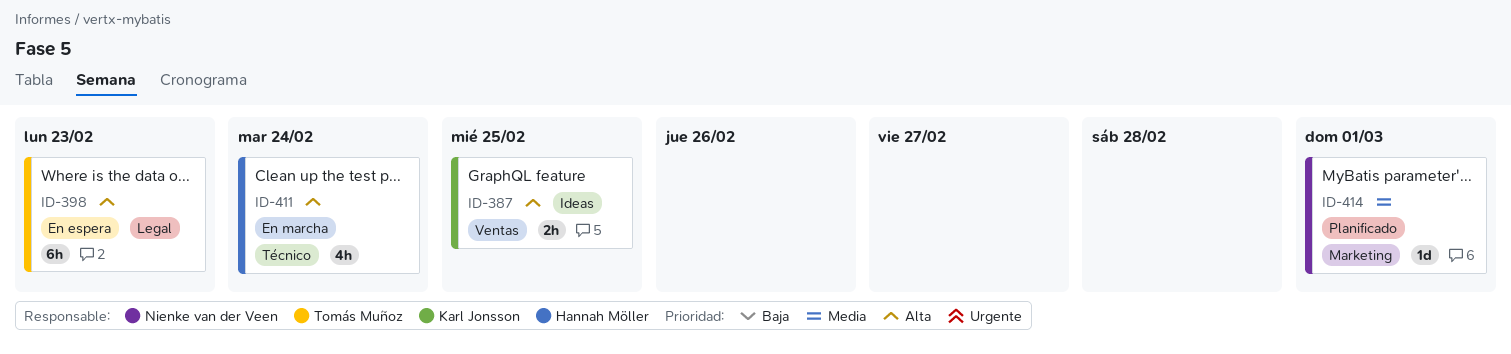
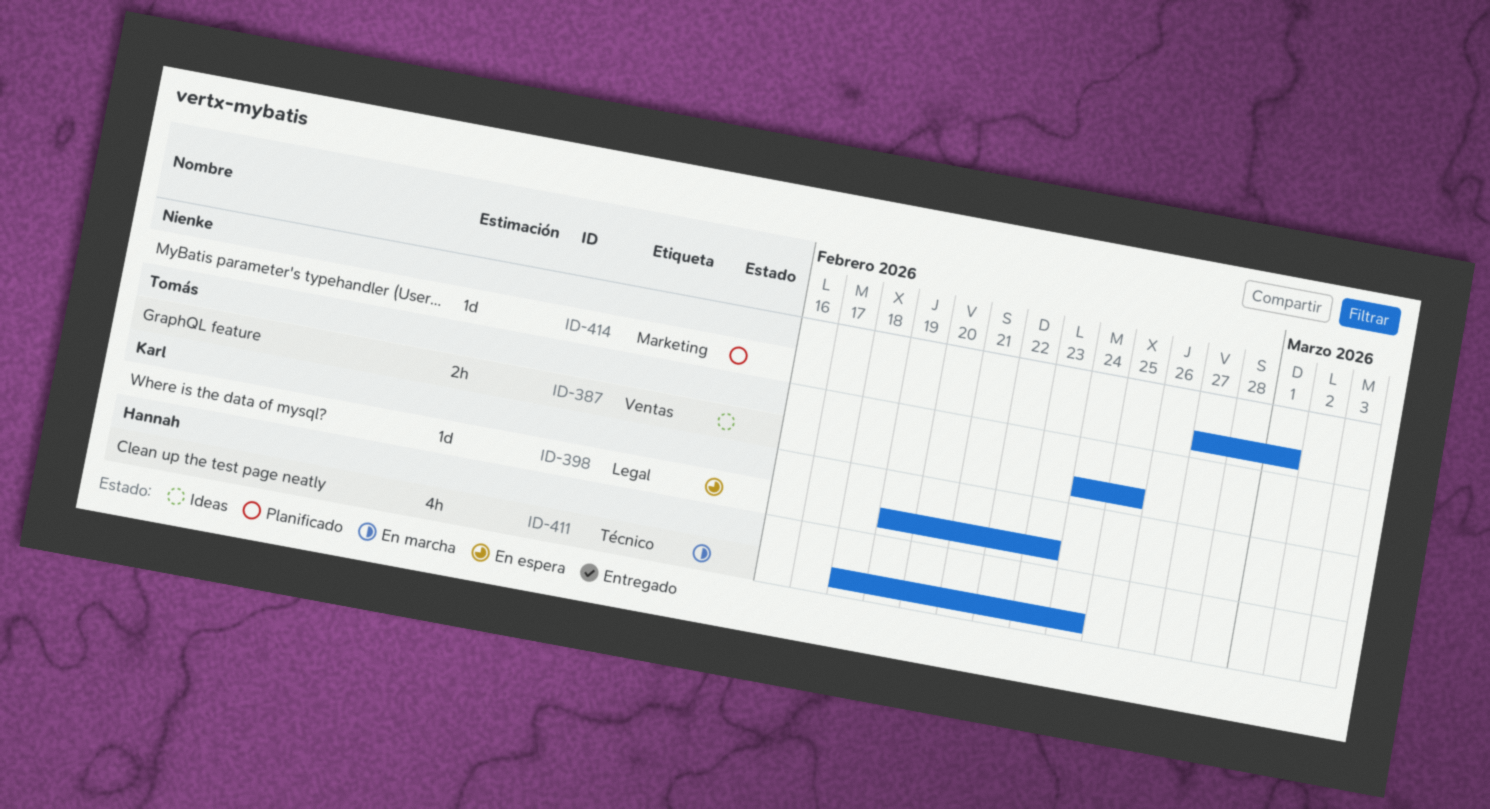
ID-387, owner: Karl Jonsson -> Tomás Muñoz
ID-398, owner: Tomás Muñoz -> Karl Jonsson
ID-398, estimate: 6h -> 1d

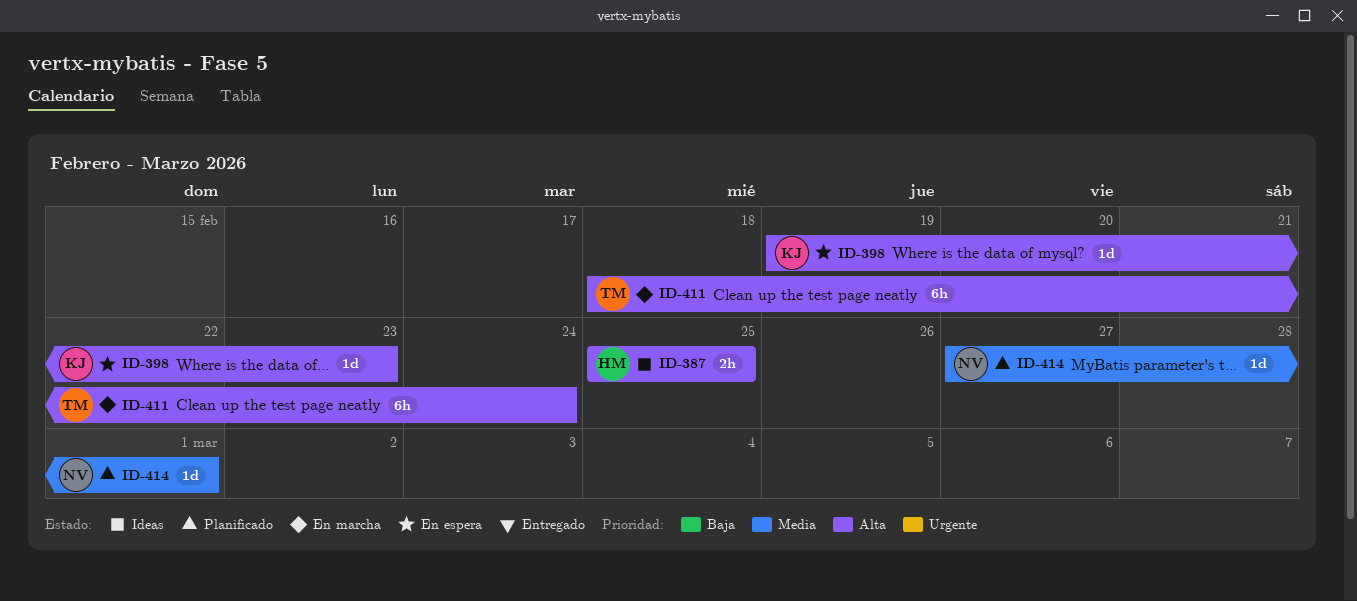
ID-387, owner: Tomás -> Hannah
ID-387, start: Feb 24 -> Feb 25
ID-411, owner: Hannah -> Tomás
ID-411, estimate: 4h -> 6h

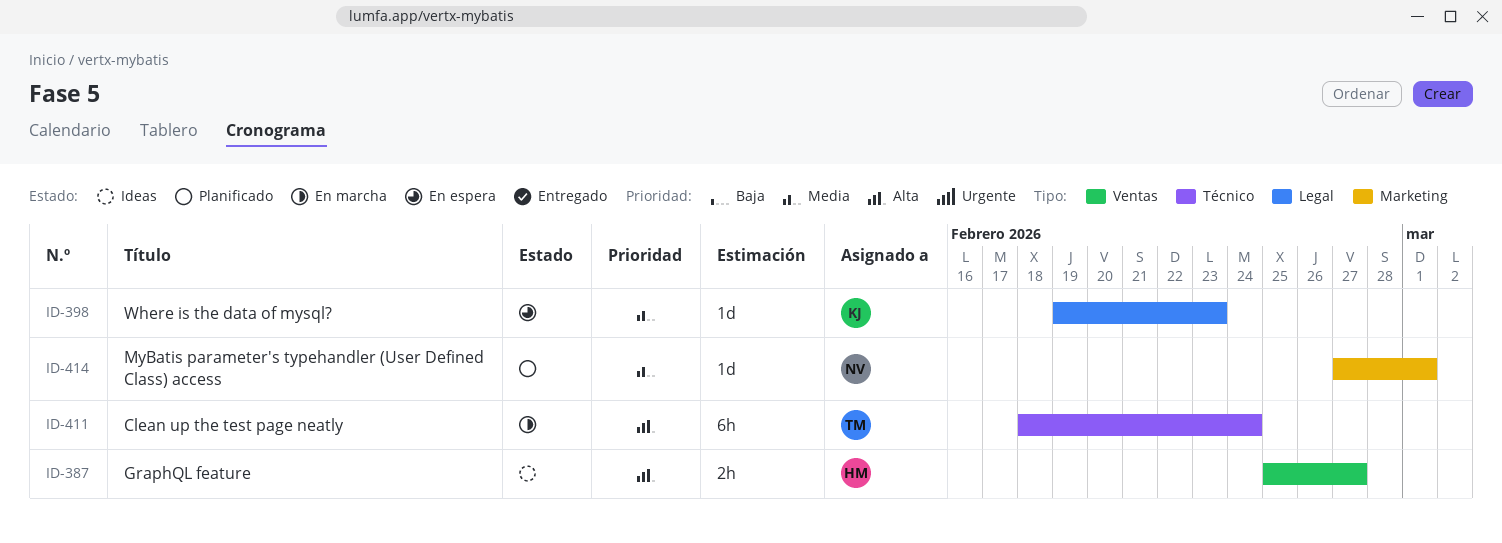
ID-387, due: Feb 25 -> Feb 27
ID-398, priority: Alta -> Media

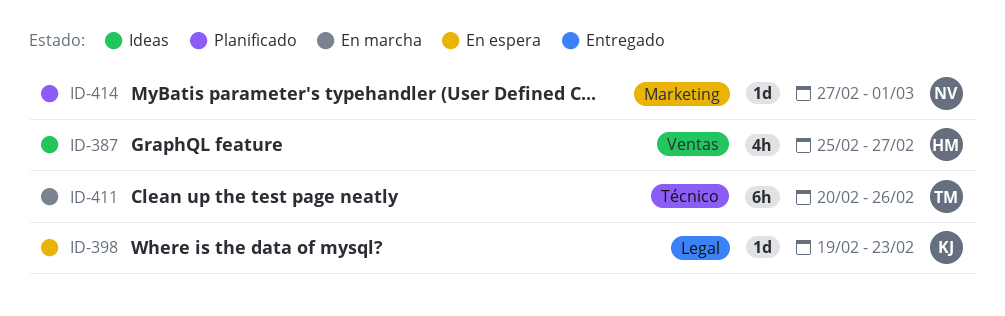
ID-387, estimate: 2h -> 4h
ID-411, start: Feb 18 -> Feb 20
ID-411, due: Feb 24 -> Feb 26

